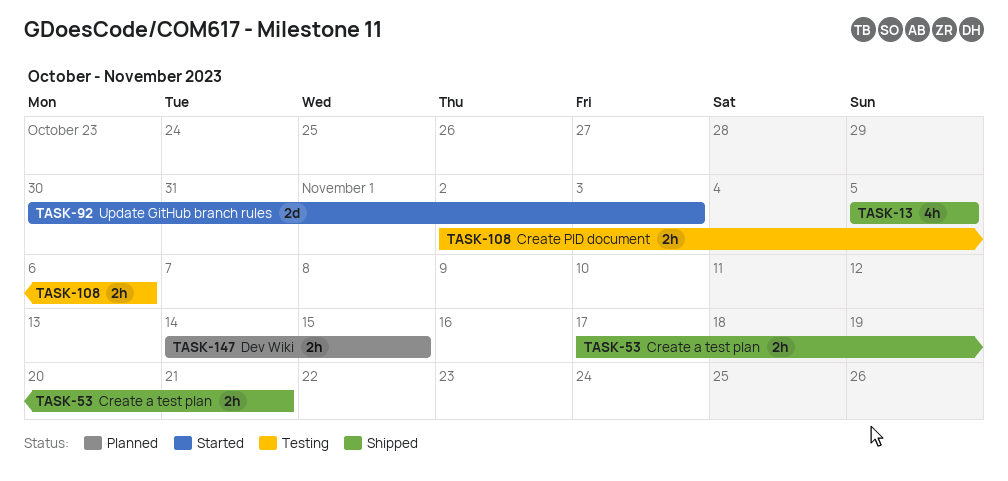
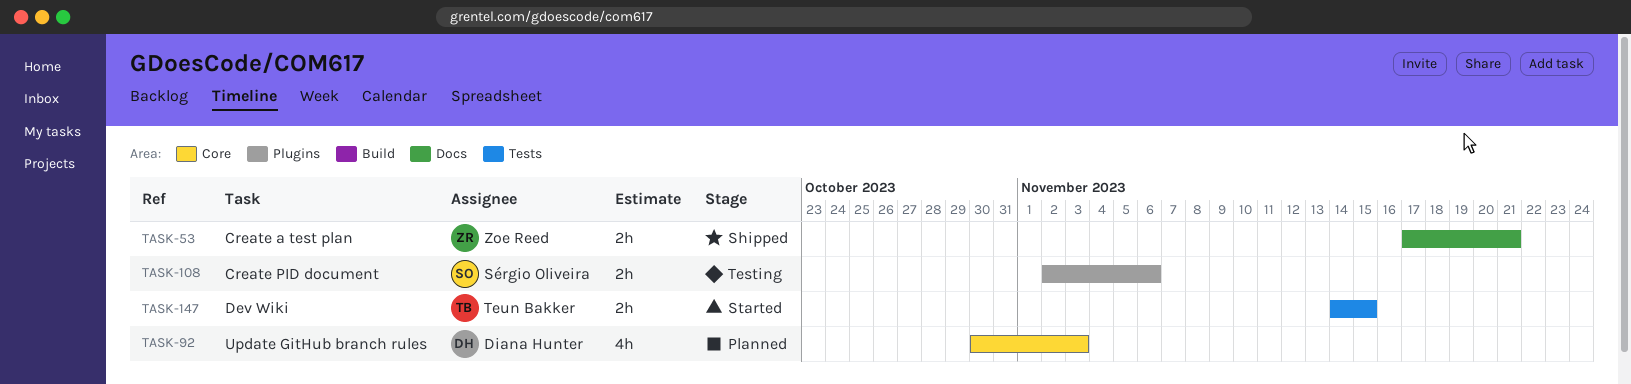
TASK-13: present -> none
TASK-92, status: Started -> Planned
TASK-92, estimate: 2d -> 4h
TASK-147, status: Planned -> Started

